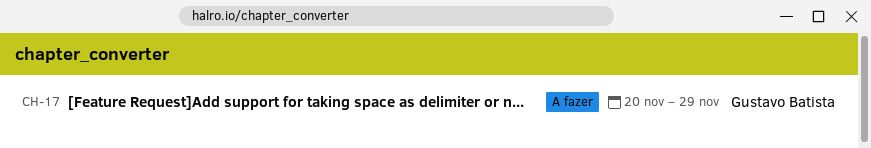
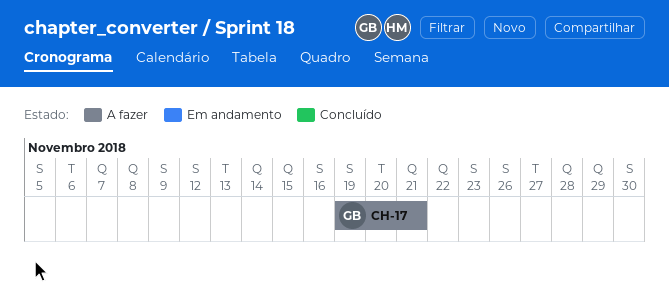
CH-17, start: Nov 20 -> Nov 19
CH-17, due: Nov 29 -> Nov 21

